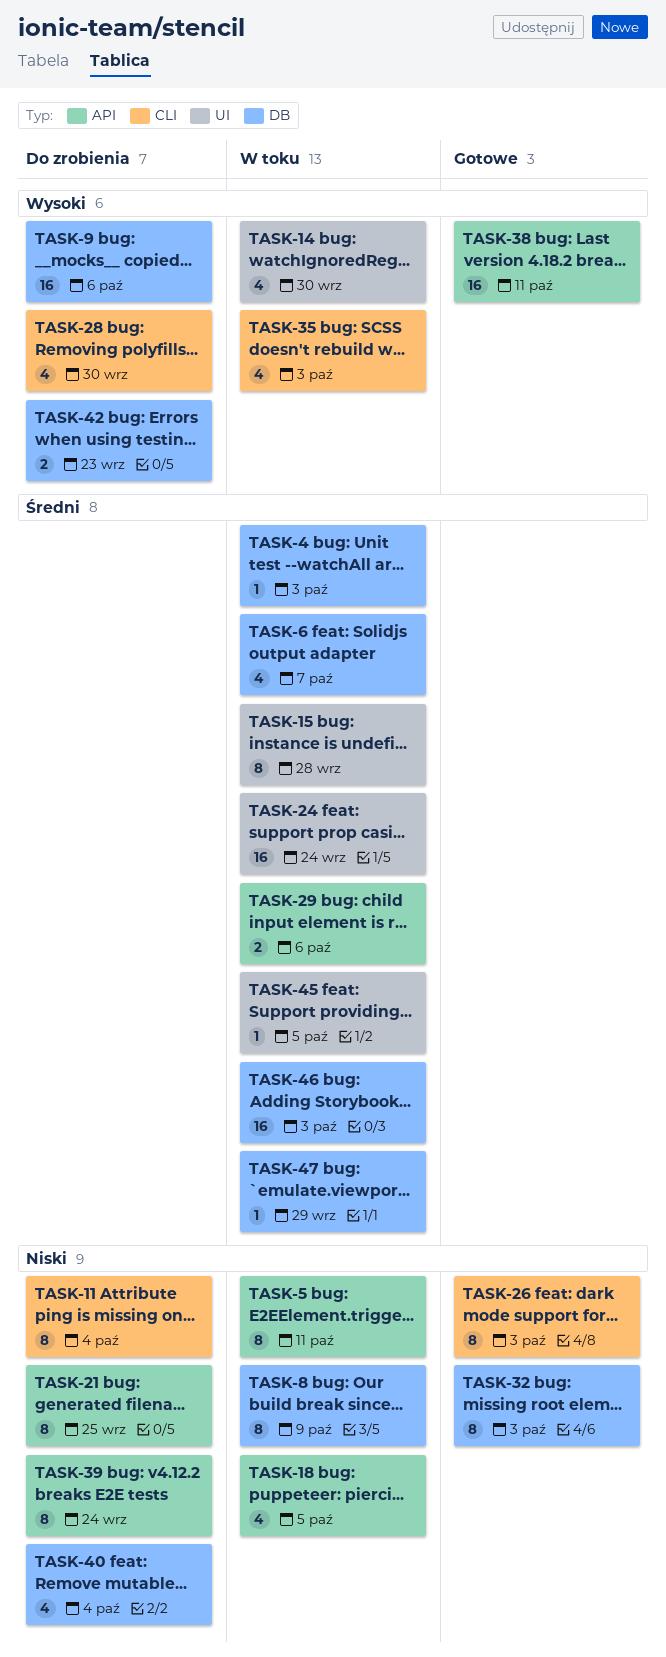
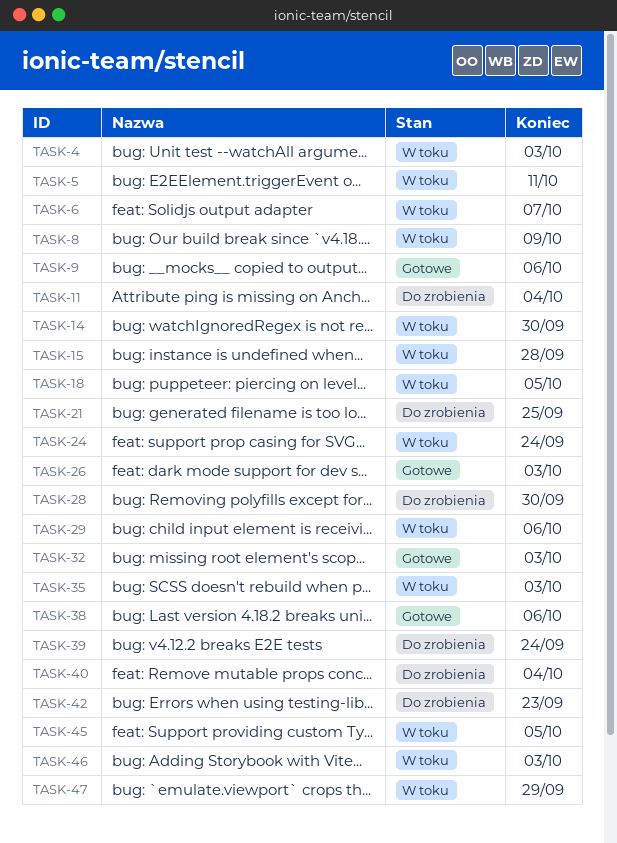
TASK-9, status: Do zrobienia -> Gotowe
TASK-38, due: Oct 11 -> Oct 6

